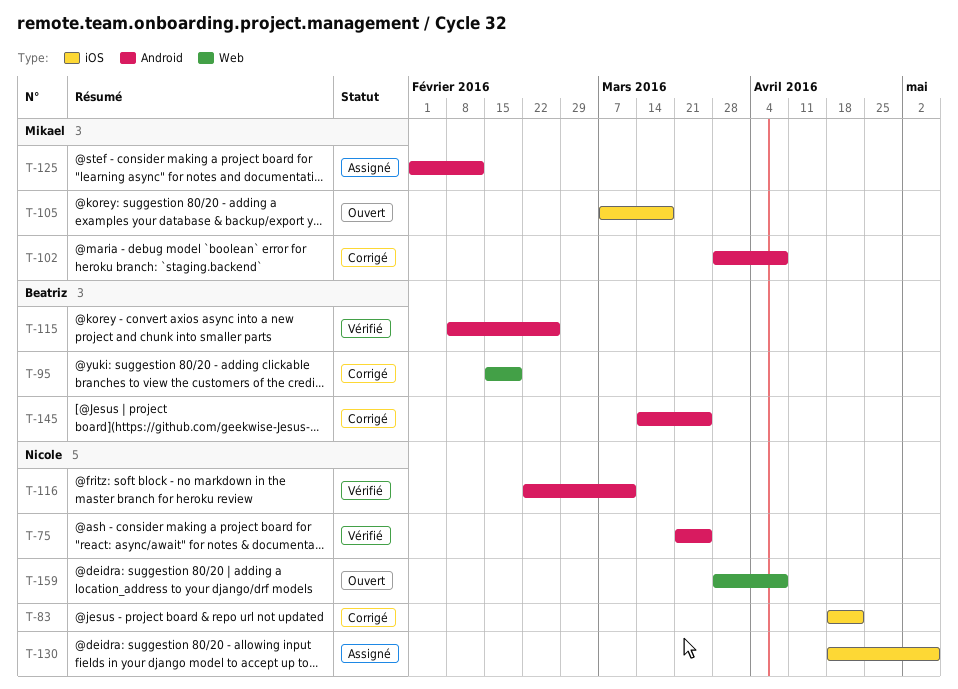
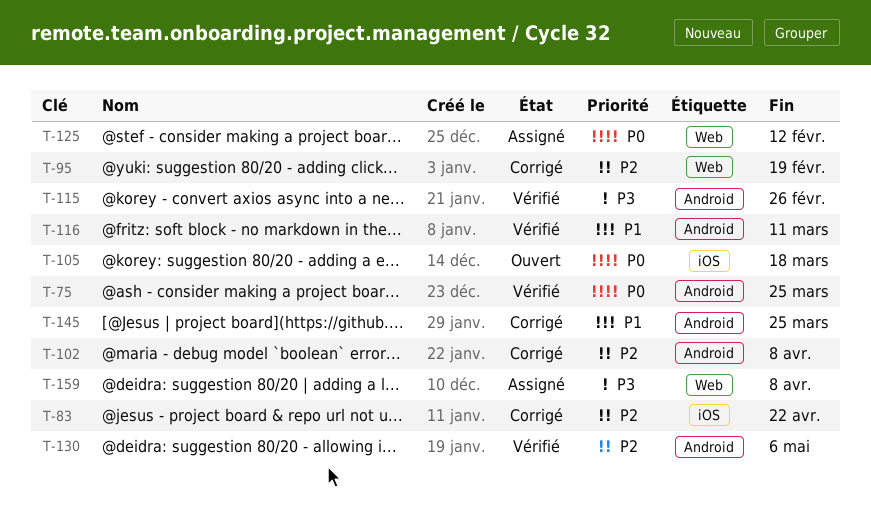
T-125, label: Android -> Web
T-130, status: Assigné -> Vérifié
T-130, label: iOS -> Android
T-159, status: Ouvert -> Assigné

